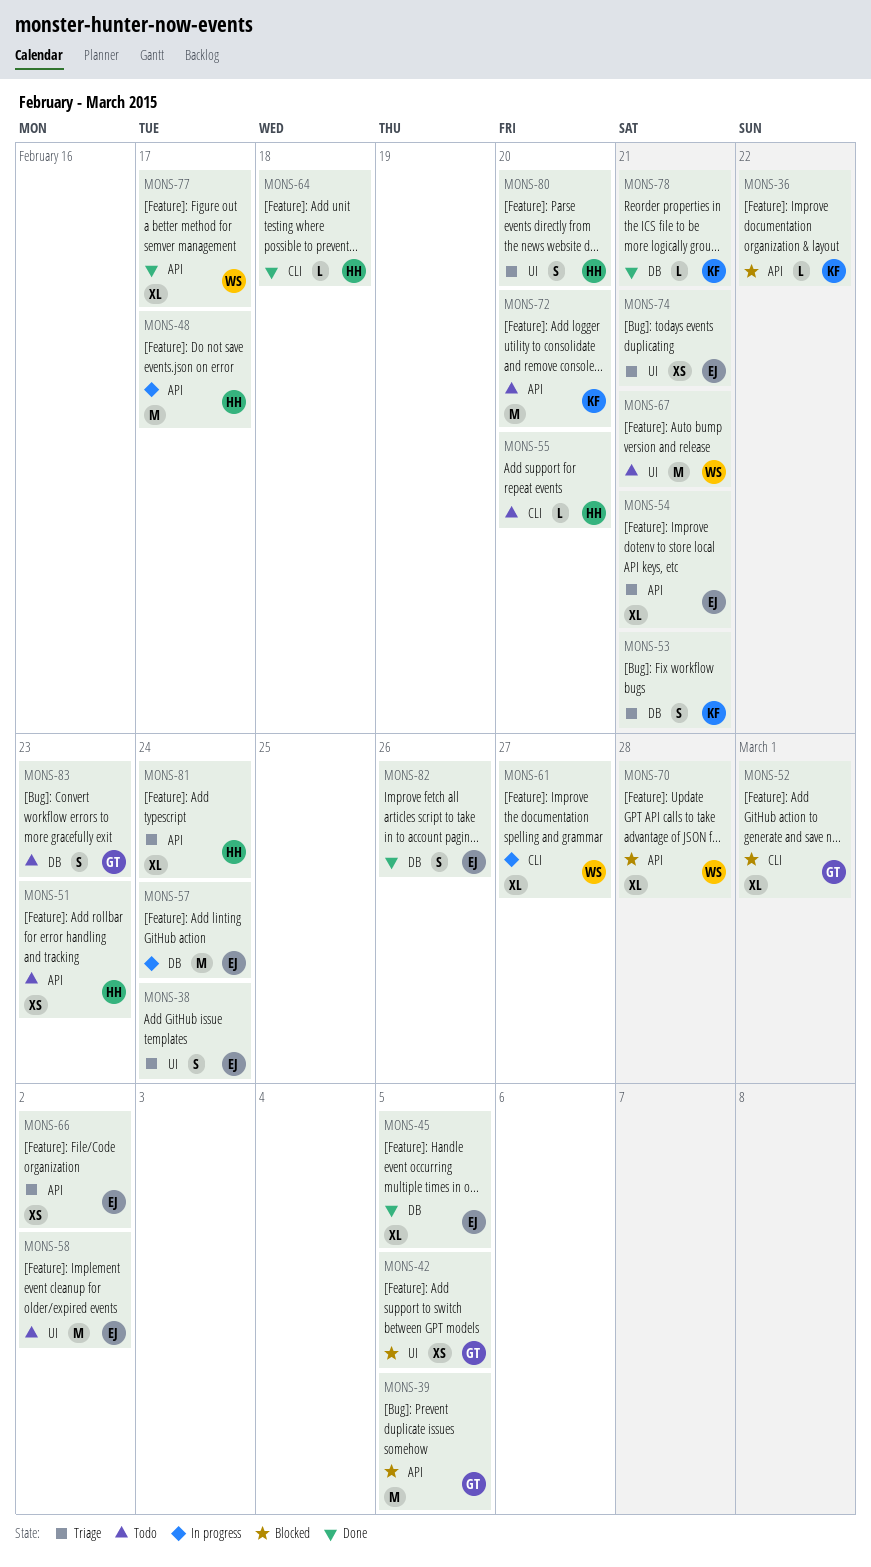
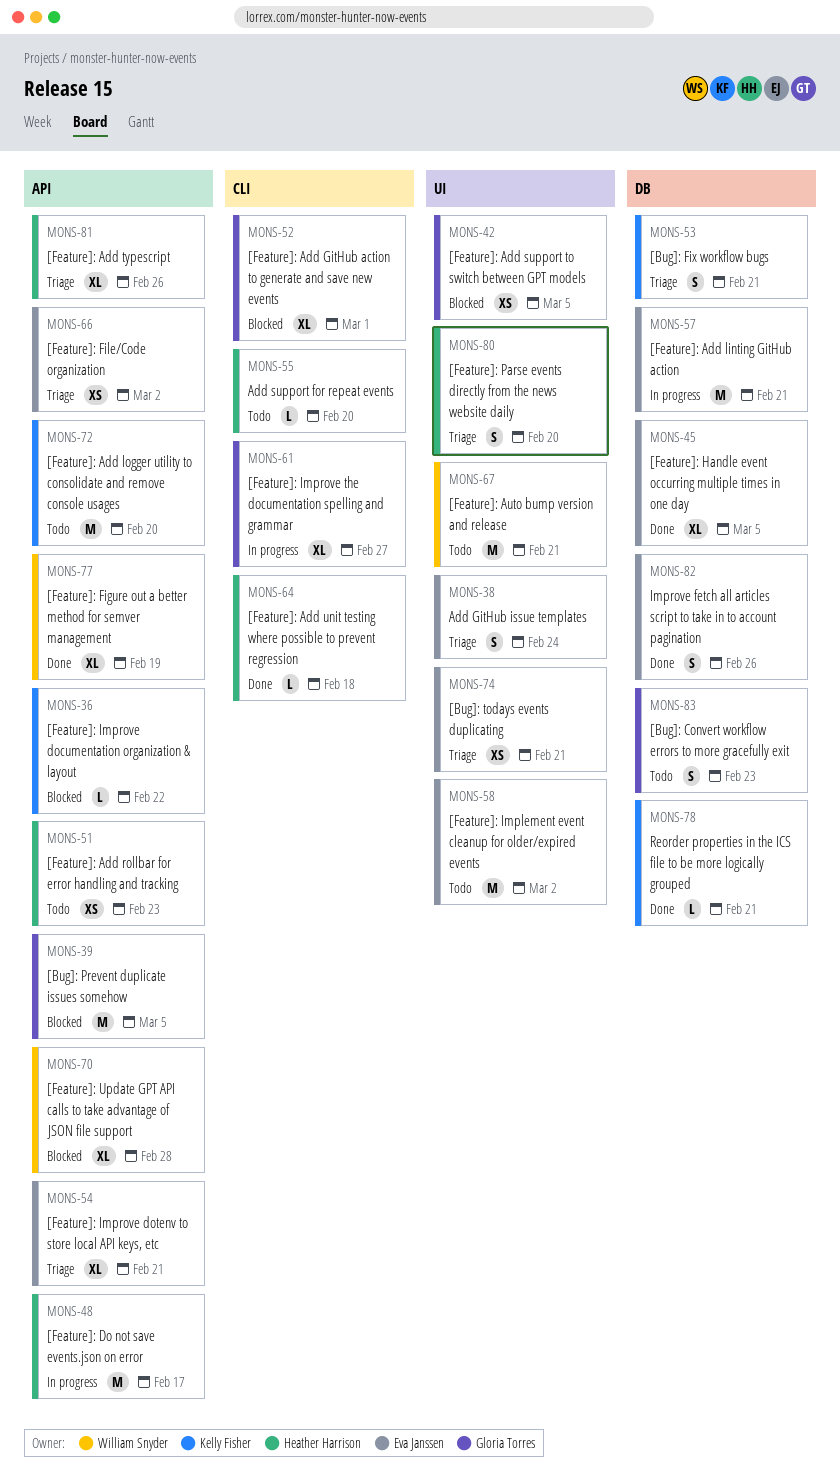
MONS-57, due: Feb 24 -> Feb 21
MONS-61, owner: William Snyder -> Gloria Torres
MONS-77, due: Feb 17 -> Feb 19
MONS-81, due: Feb 24 -> Feb 26

